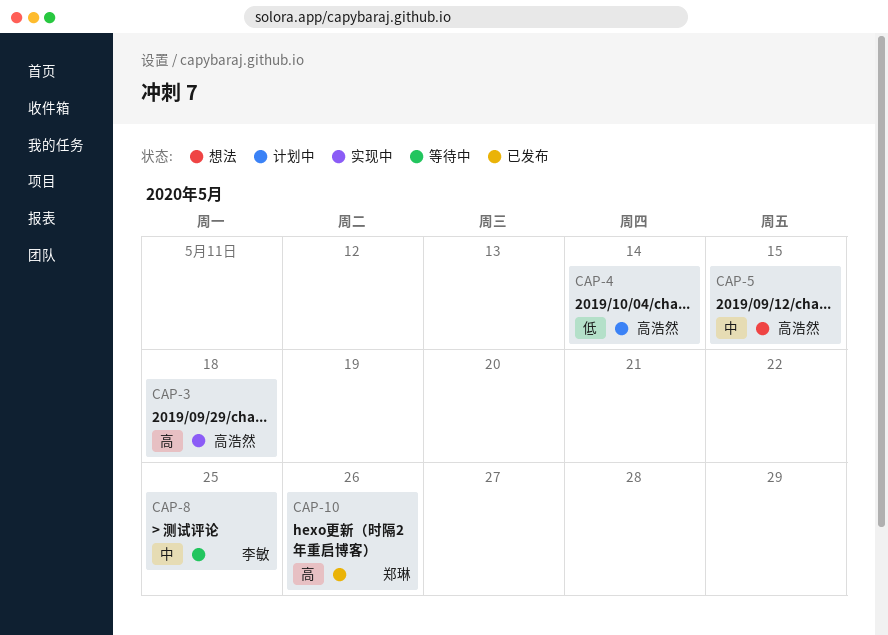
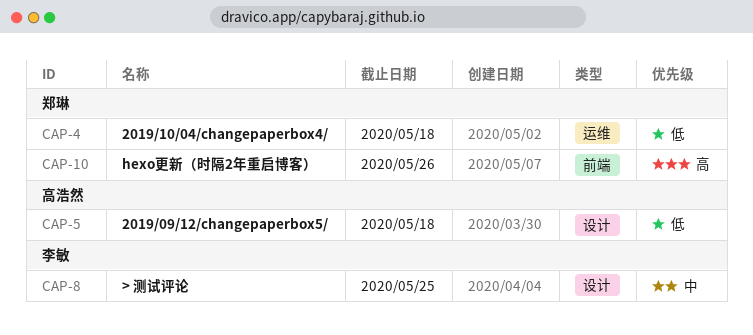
CAP-3: present -> none
CAP-4, owner: 高浩然 -> 郑琳
CAP-4, due: May 14 -> May 18
CAP-5, priority: 中 -> 低
CAP-5, due: May 15 -> May 18

